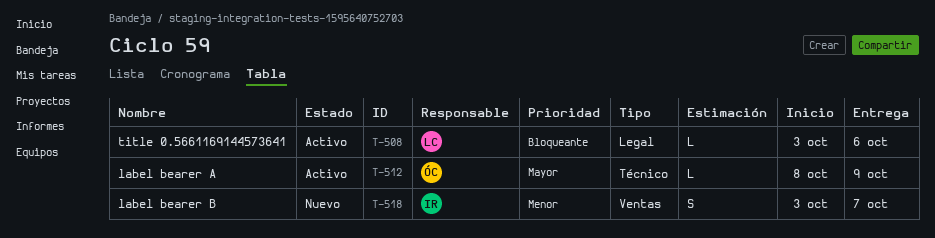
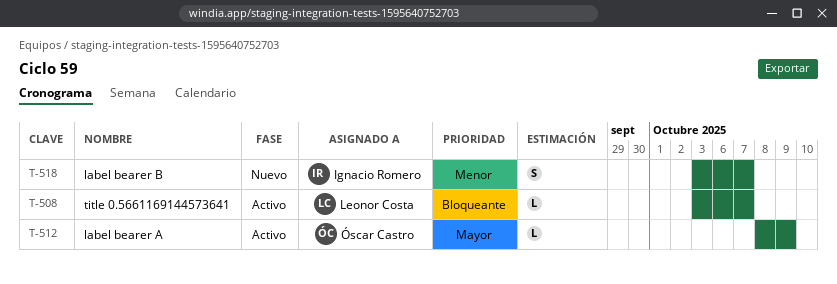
T-508, due: Oct 6 -> Oct 7

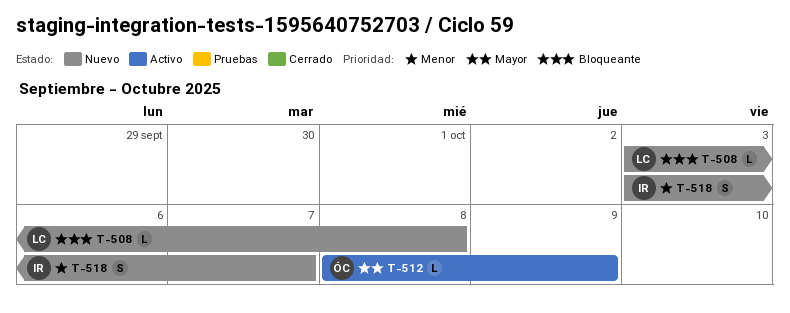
T-508, status: Activo -> Nuevo
T-508, due: Oct 7 -> Oct 8

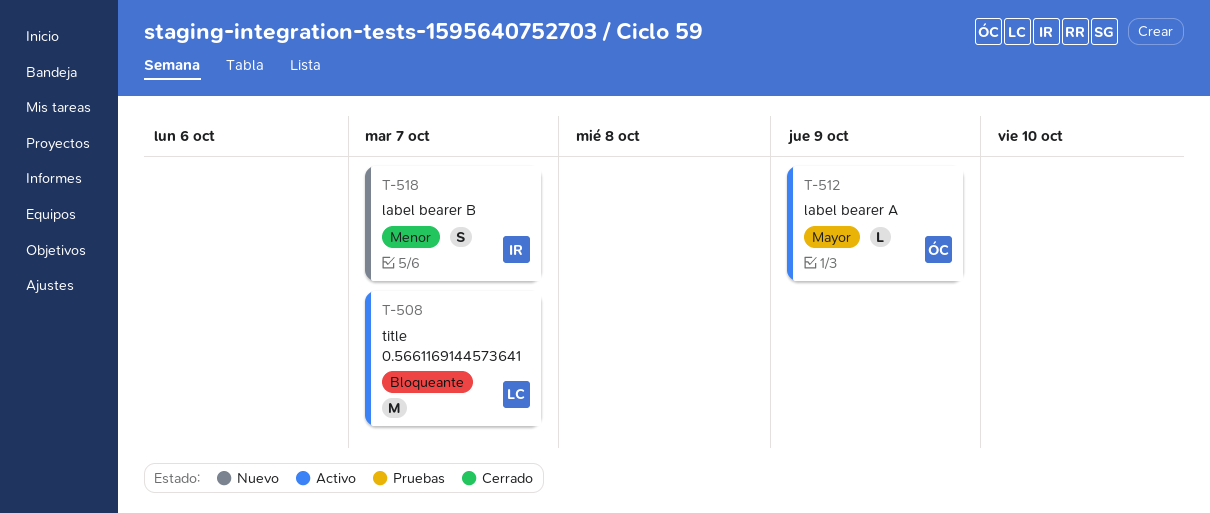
T-508, status: Nuevo -> Activo
T-508, estimate: L -> M
T-508, due: Oct 8 -> Oct 7

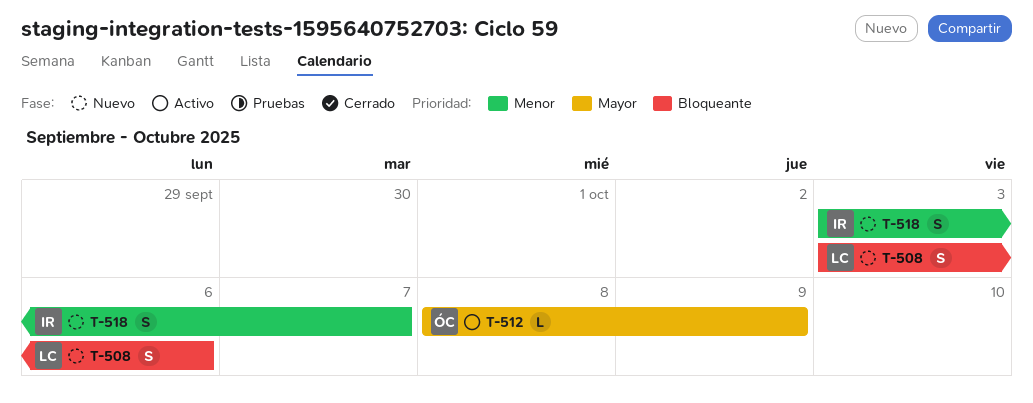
T-508, status: Activo -> Nuevo
T-508, estimate: M -> S
T-508, due: Oct 7 -> Oct 6

